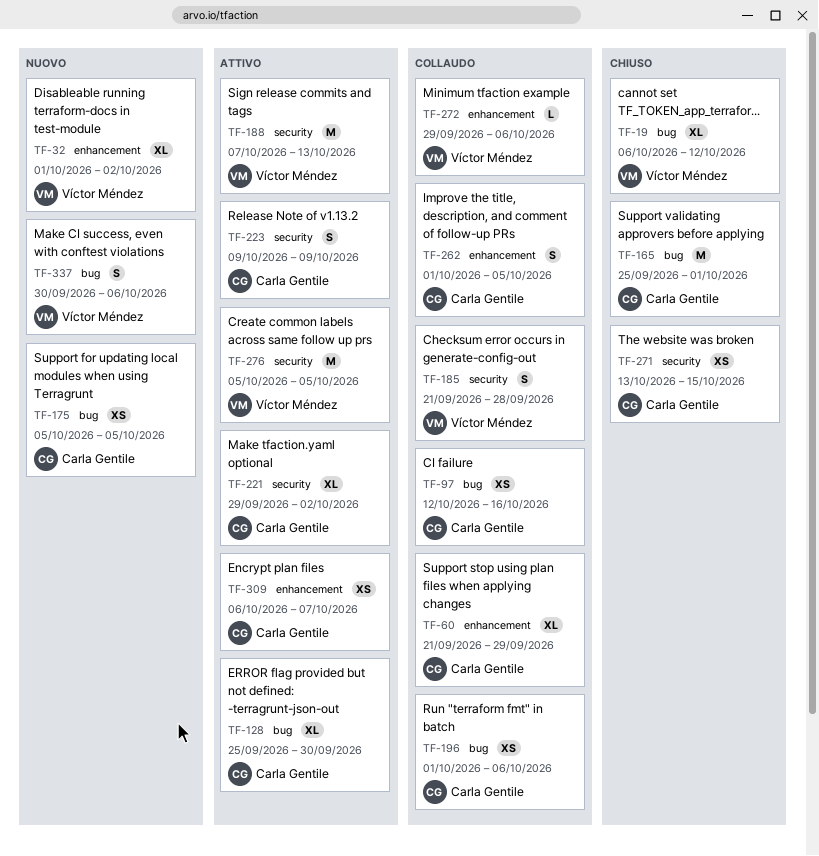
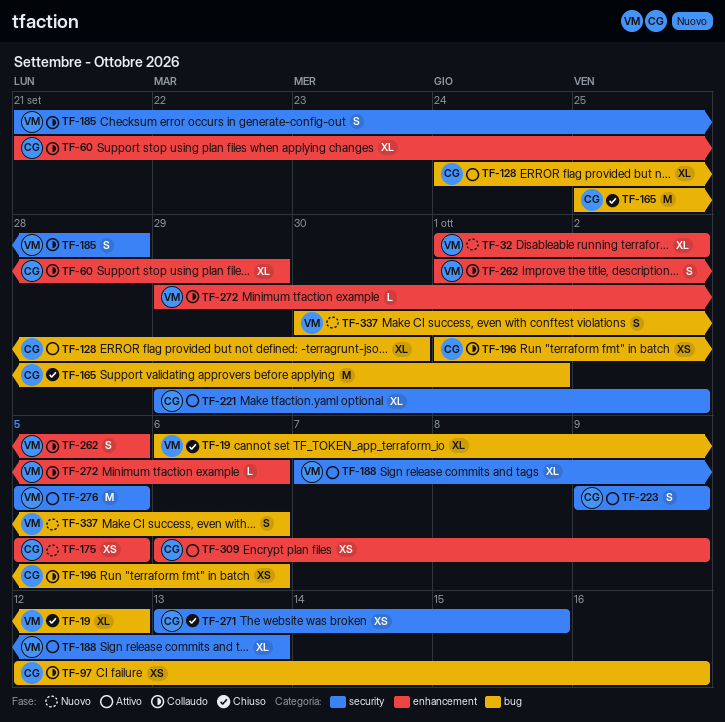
TF-128, start: Sep 25 -> Sep 24
TF-175, label: bug -> enhancement
TF-188, estimate: M -> XL
TF-262, owner: Carla Gentile -> Víctor Méndez
TF-309, due: Oct 7 -> Oct 9

